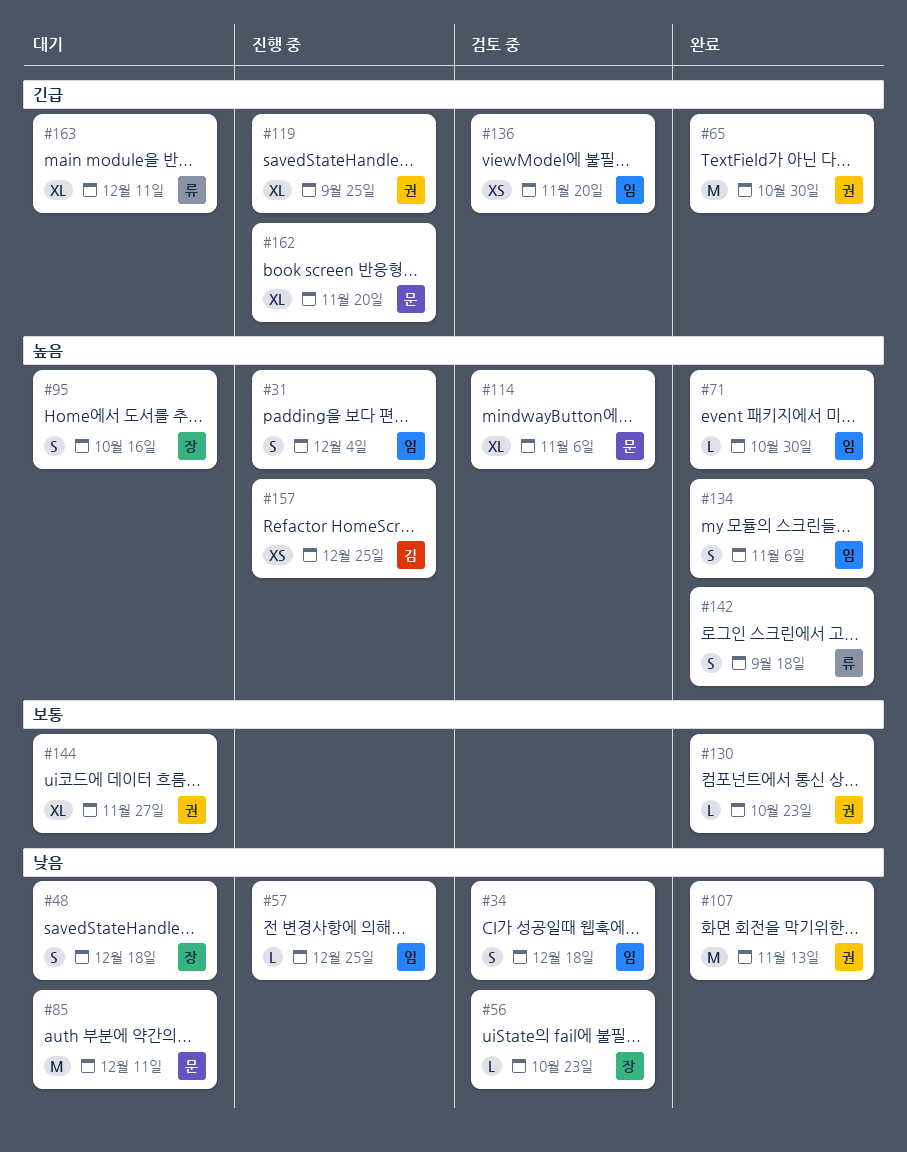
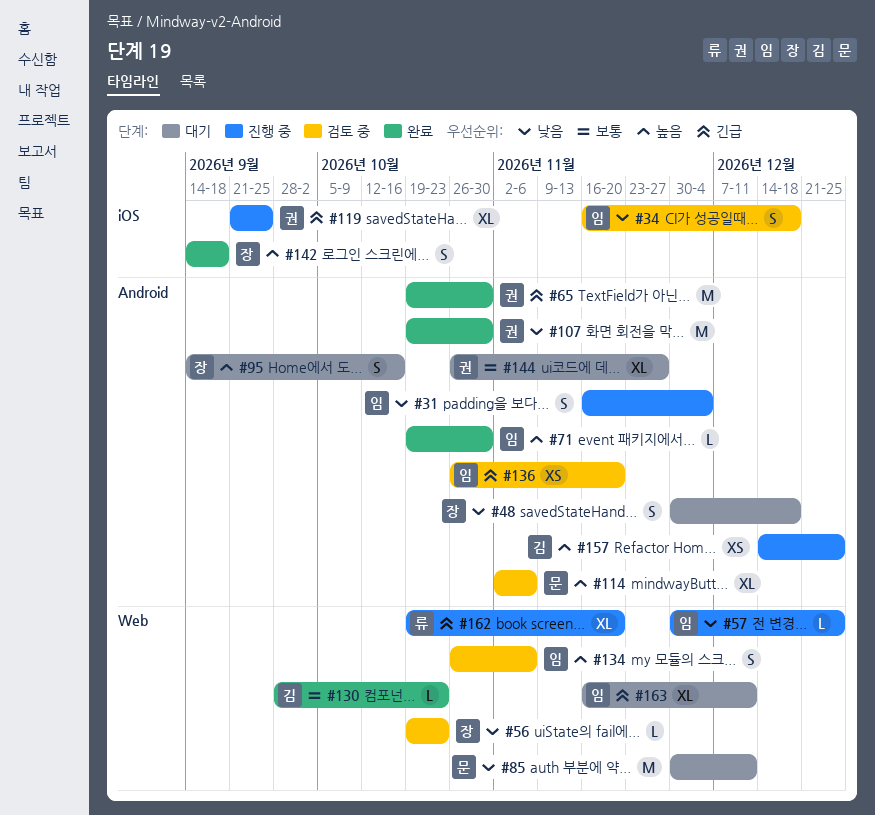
#31, priority: 높음 -> 낮음
#107, due: Nov 13 -> Oct 30
#130, owner: 권 -> 김
#134, status: 완료 -> 검토 중
#142, owner: 류 -> 장
#162, owner: 문 -> 류
#163, owner: 류 -> 임

